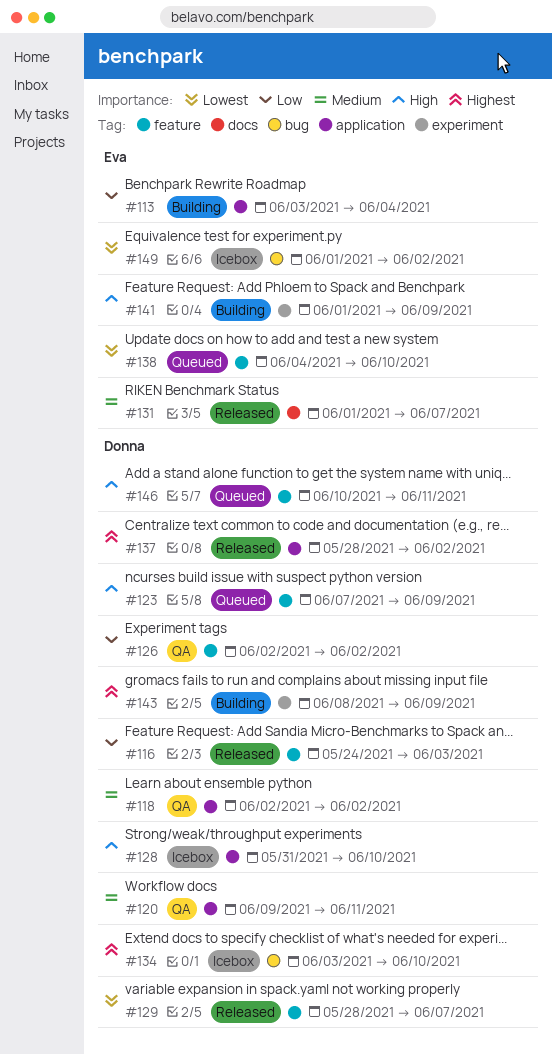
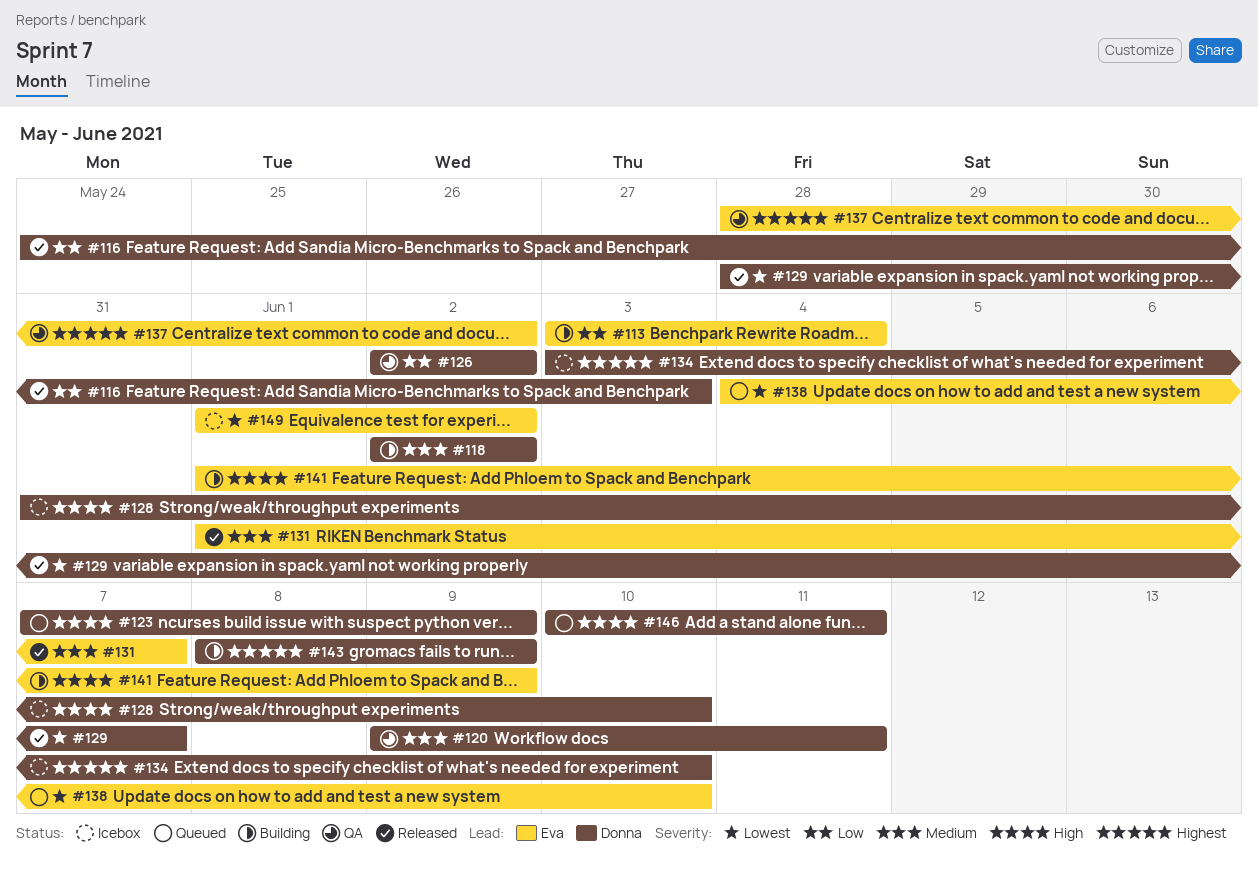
#118, status: QA -> Building
#137, status: Released -> QA
#137, owner: Donna -> Eva

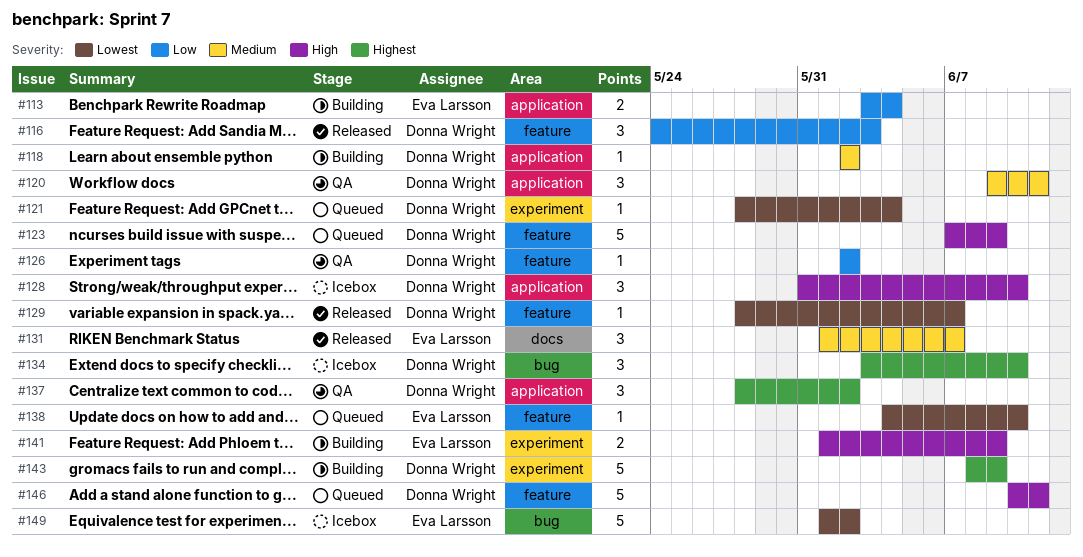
#121: none -> present
#137, owner: Eva Larsson -> Donna Wright

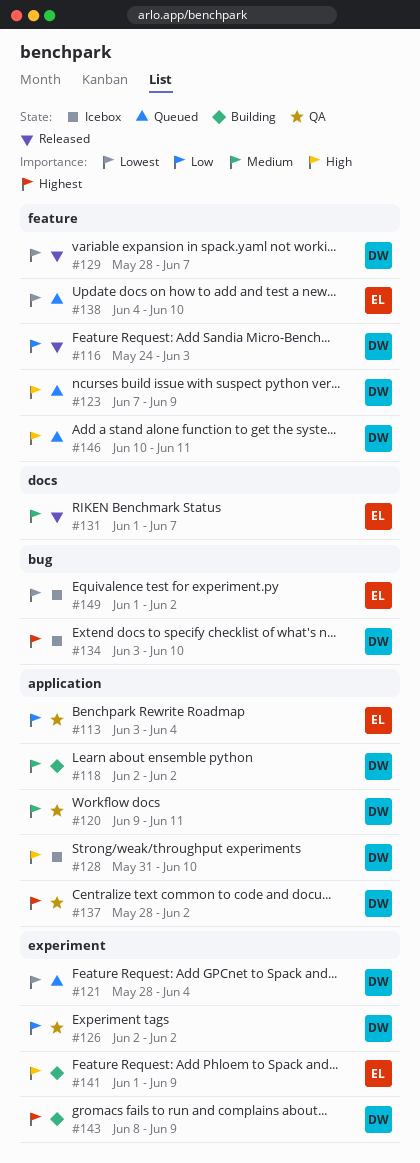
#113, status: Building -> QA
#126, label: feature -> experiment

